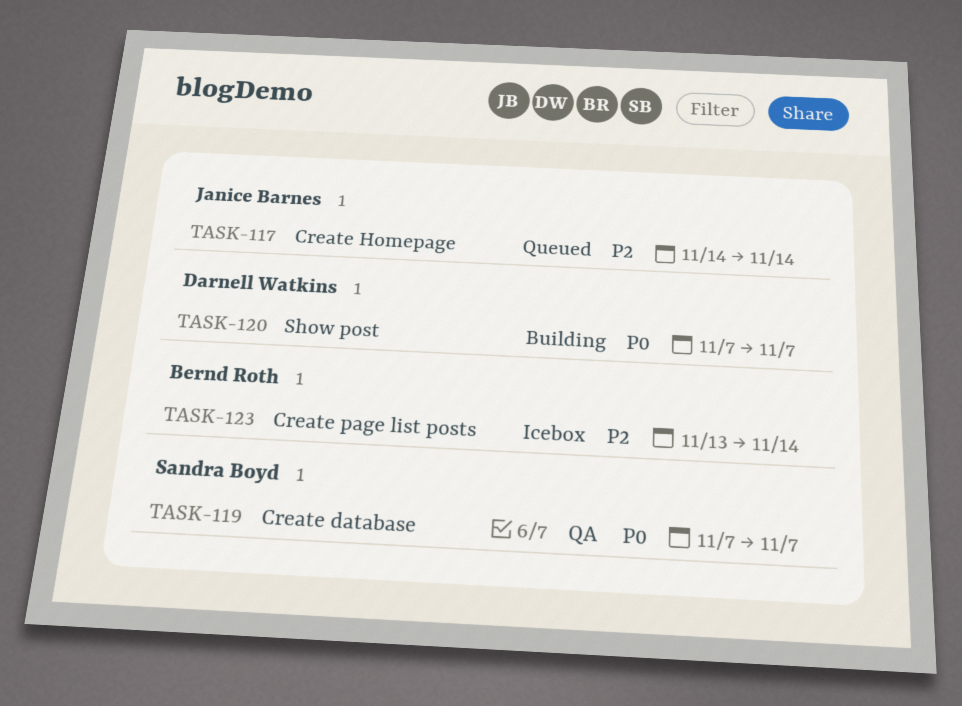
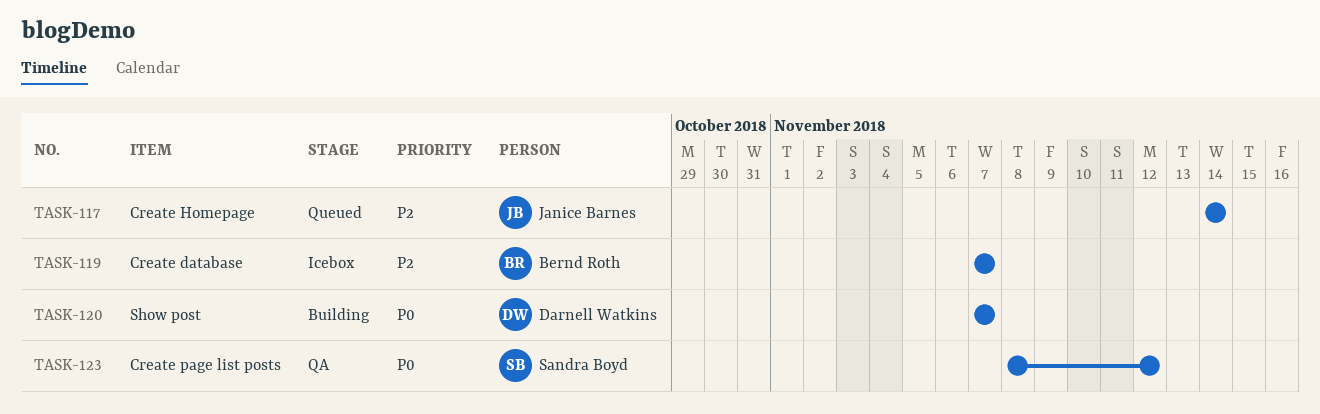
TASK-119, status: QA -> Icebox
TASK-119, owner: Sandra Boyd -> Bernd Roth
TASK-119, priority: P0 -> P2
TASK-123, status: Icebox -> QA
TASK-123, owner: Bernd Roth -> Sandra Boyd
TASK-123, priority: P2 -> P0
TASK-123, start: Nov 13 -> Nov 8
TASK-123, due: Nov 14 -> Nov 12

